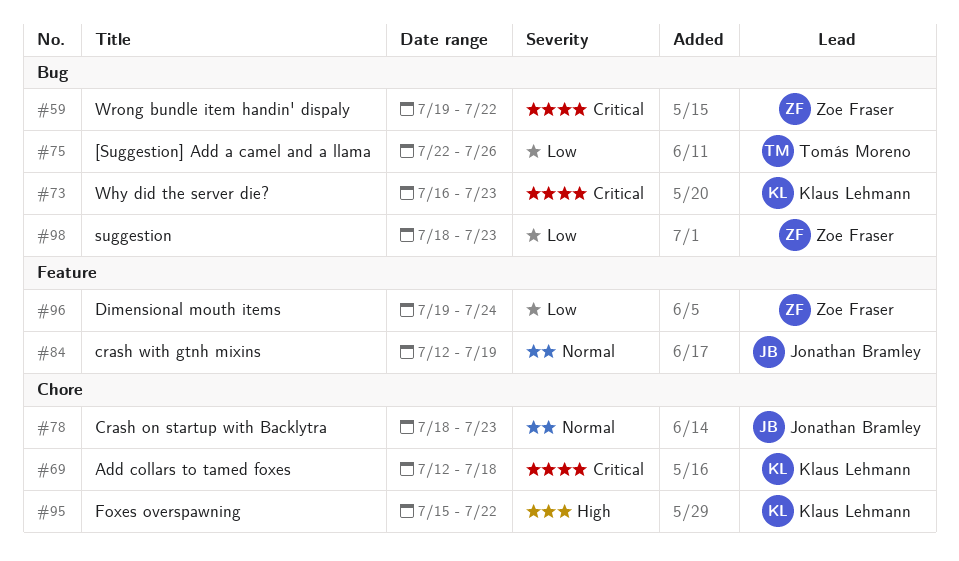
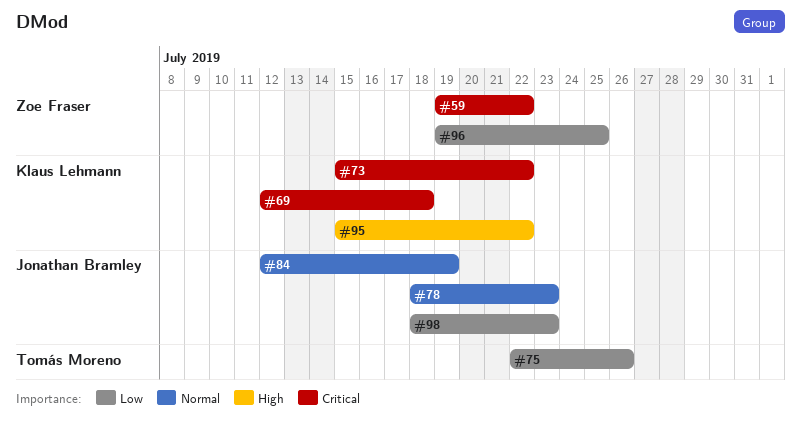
#73, start: Jul 16 -> Jul 15
#73, due: Jul 23 -> Jul 22
#96, due: Jul 24 -> Jul 25
#98, owner: Zoe Fraser -> Jonathan Bramley

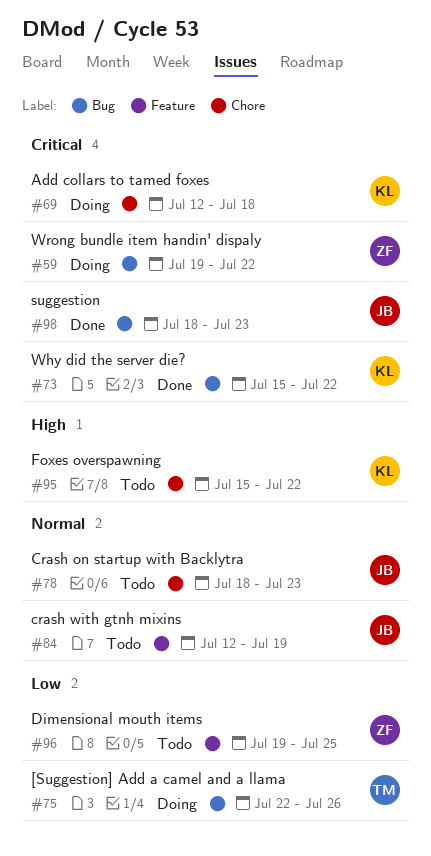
#98, priority: Low -> Critical

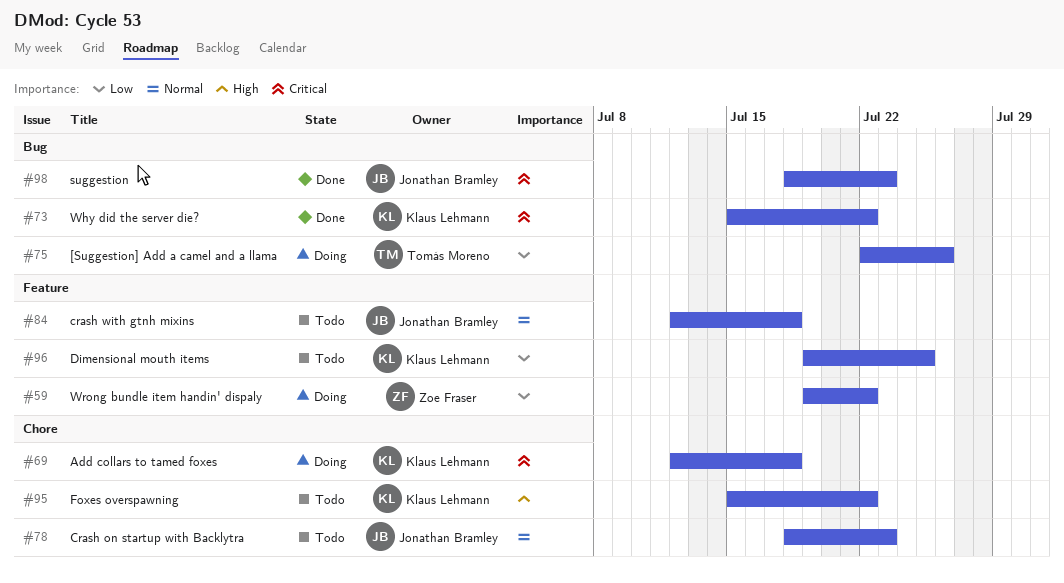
#59, priority: Critical -> Low
#59, label: Bug -> Feature
#84, due: Jul 19 -> Jul 18
#96, owner: Zoe Fraser -> Klaus Lehmann

